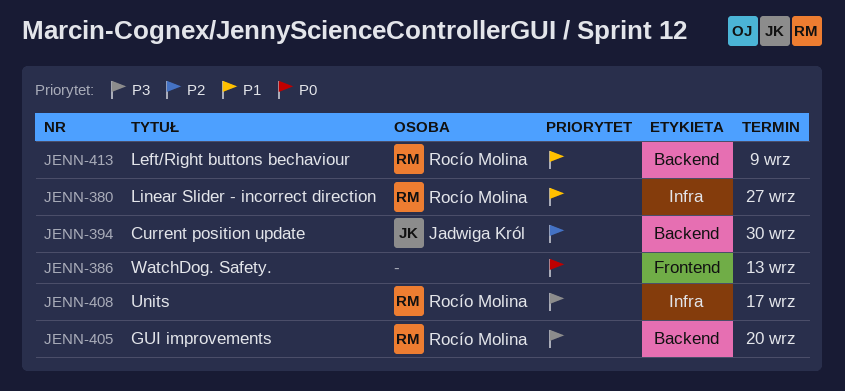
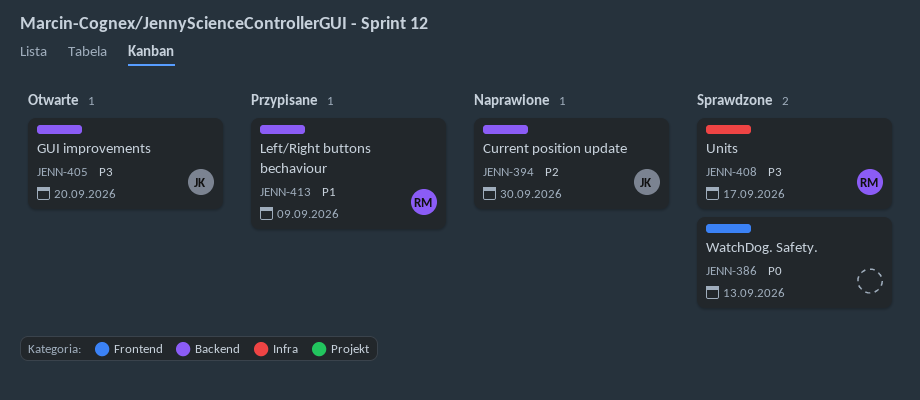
JENN-380: present -> none
JENN-405, owner: Rocío Molina -> Jadwiga Król

